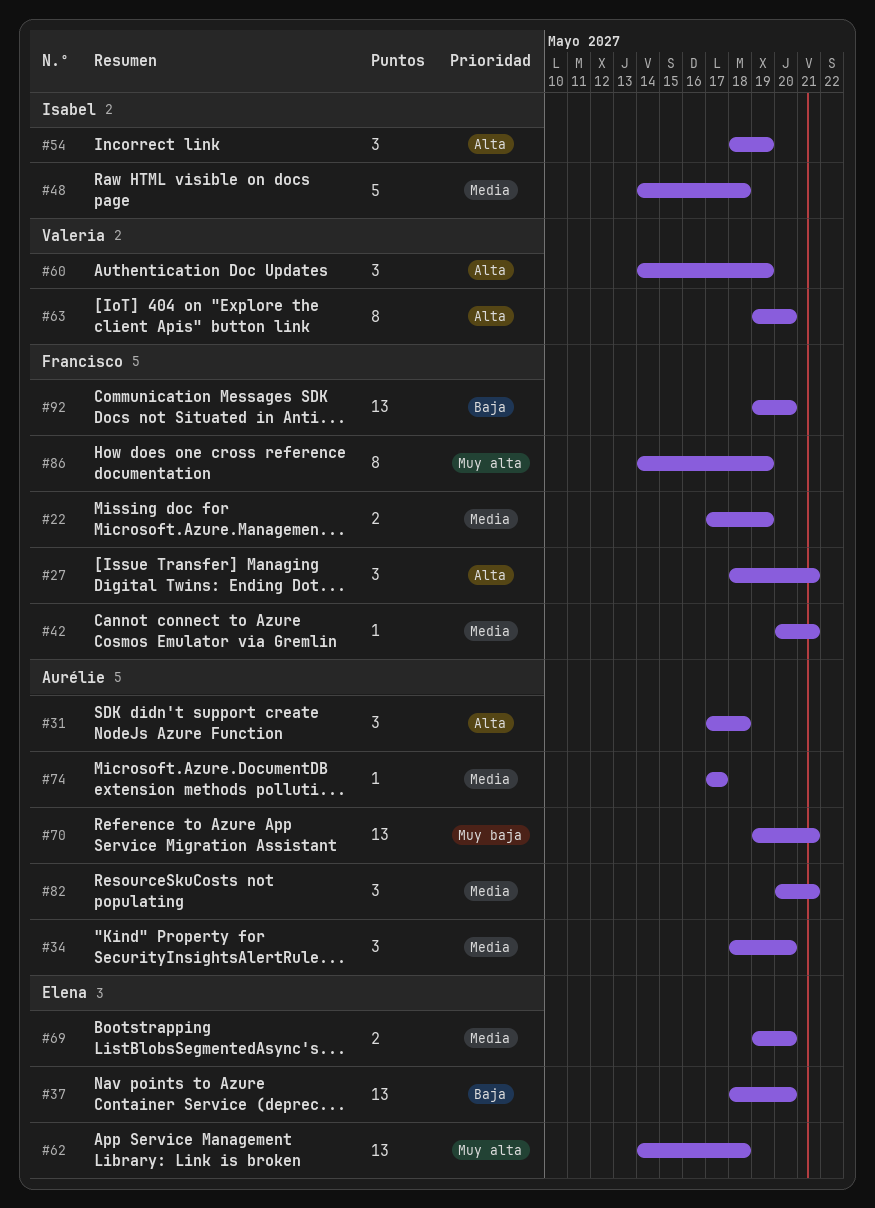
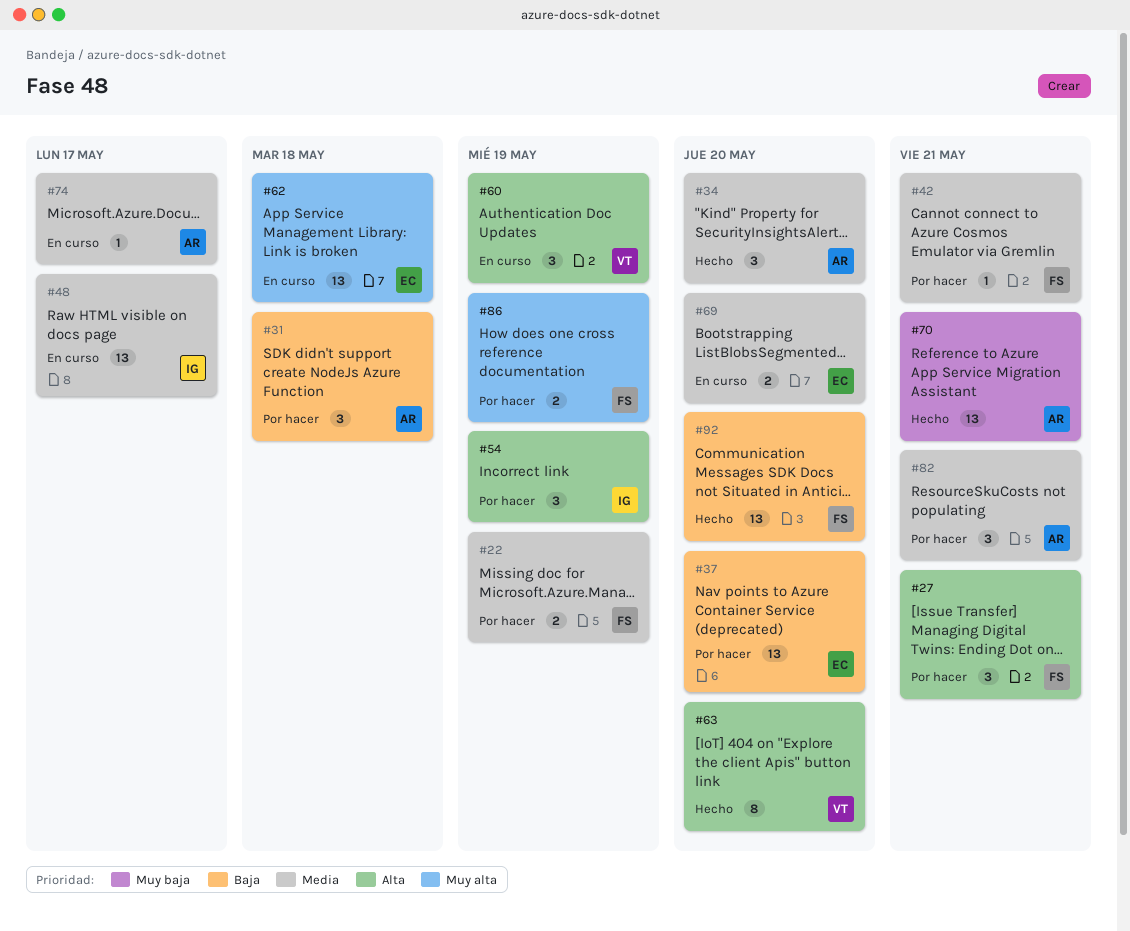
#31, priority: Alta -> Baja
#48, estimate: 5 -> 13
#48, due: May 18 -> May 17
#86, estimate: 8 -> 2

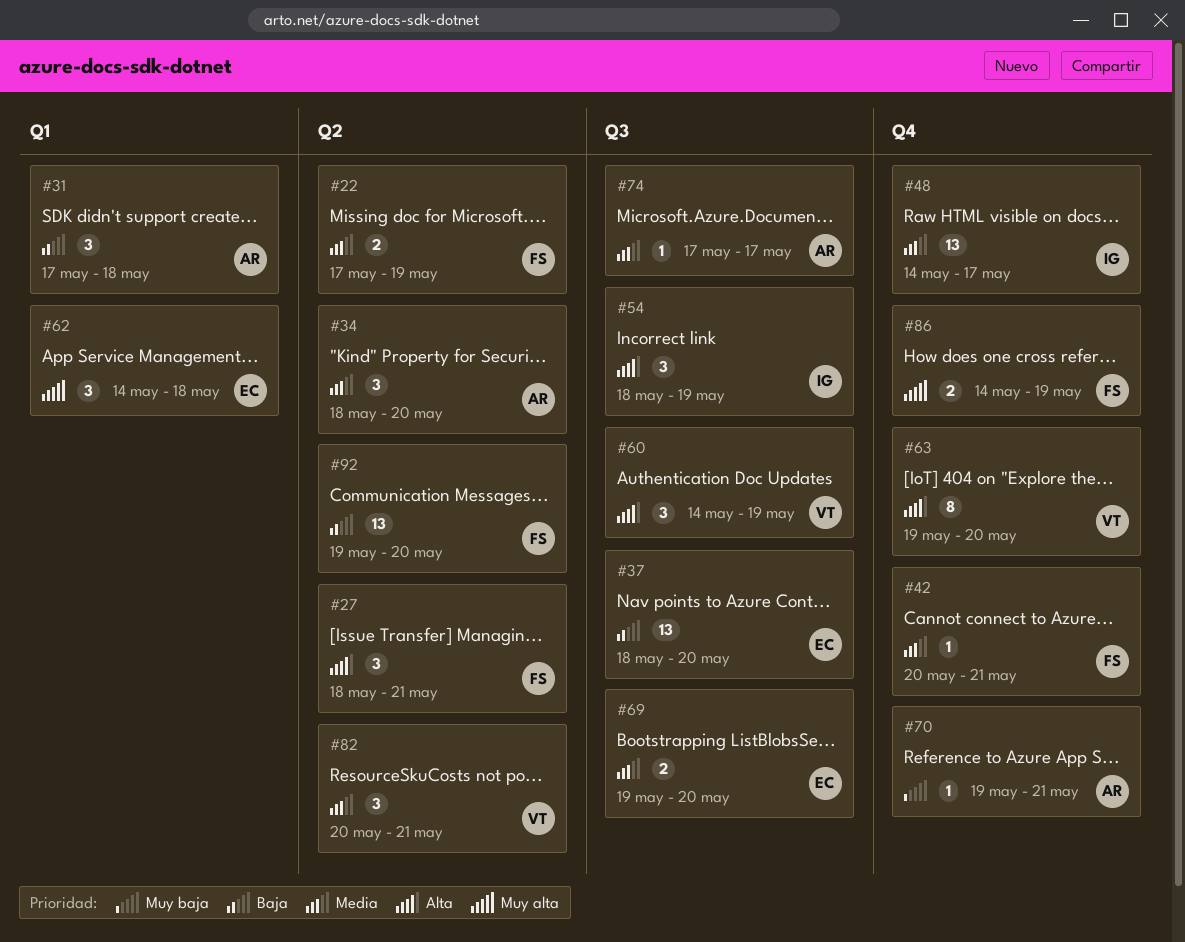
#62, estimate: 13 -> 3
#70, estimate: 13 -> 1
#82, owner: AR -> VT

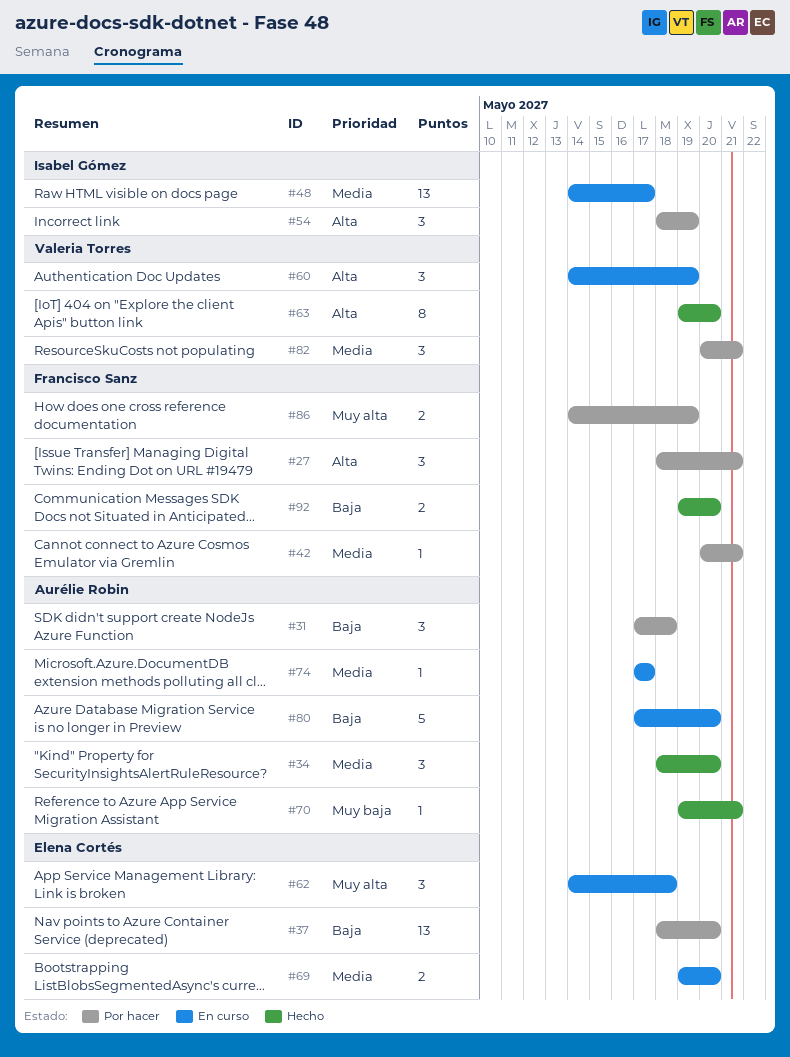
#22: present -> none
#80: none -> present
#92, estimate: 13 -> 2

